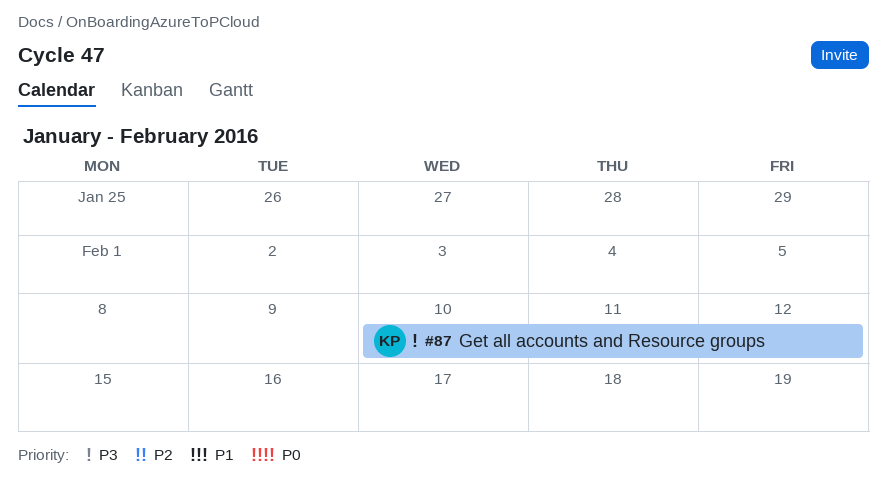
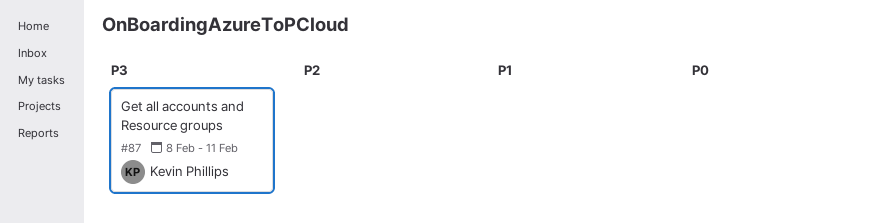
#87, start: Feb 10 -> Feb 8
#87, due: Feb 12 -> Feb 11

